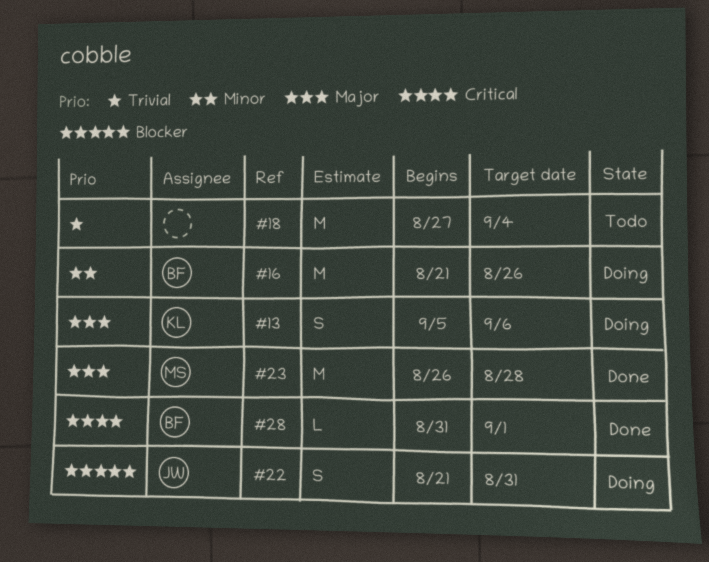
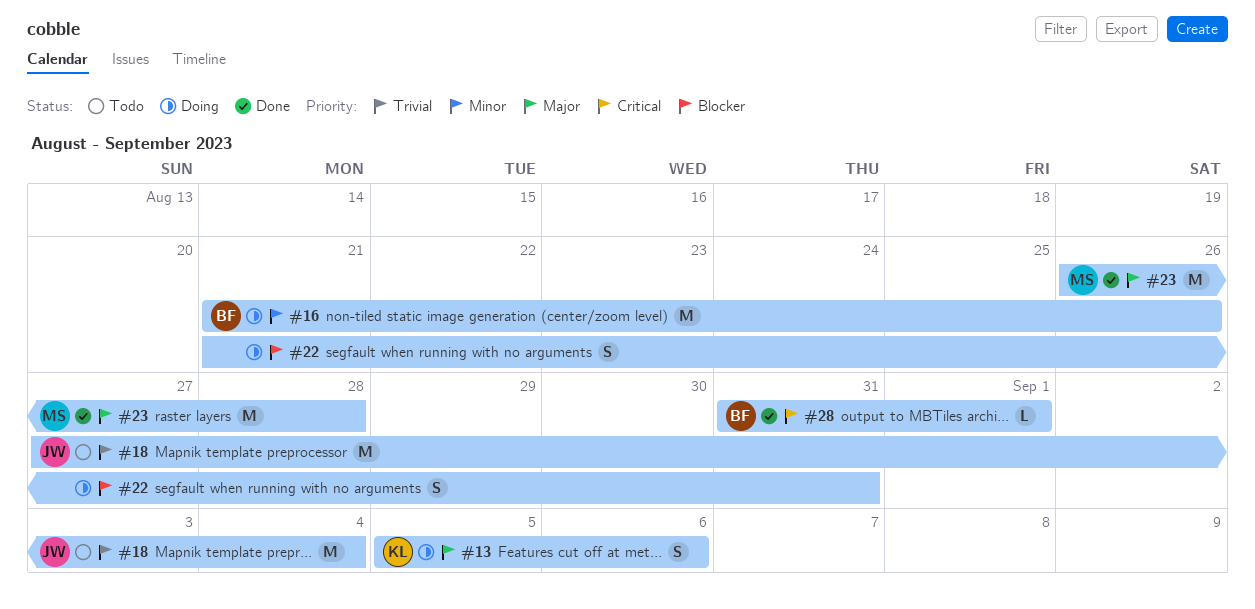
#18, owner: none -> JW
#22, owner: JW -> none

